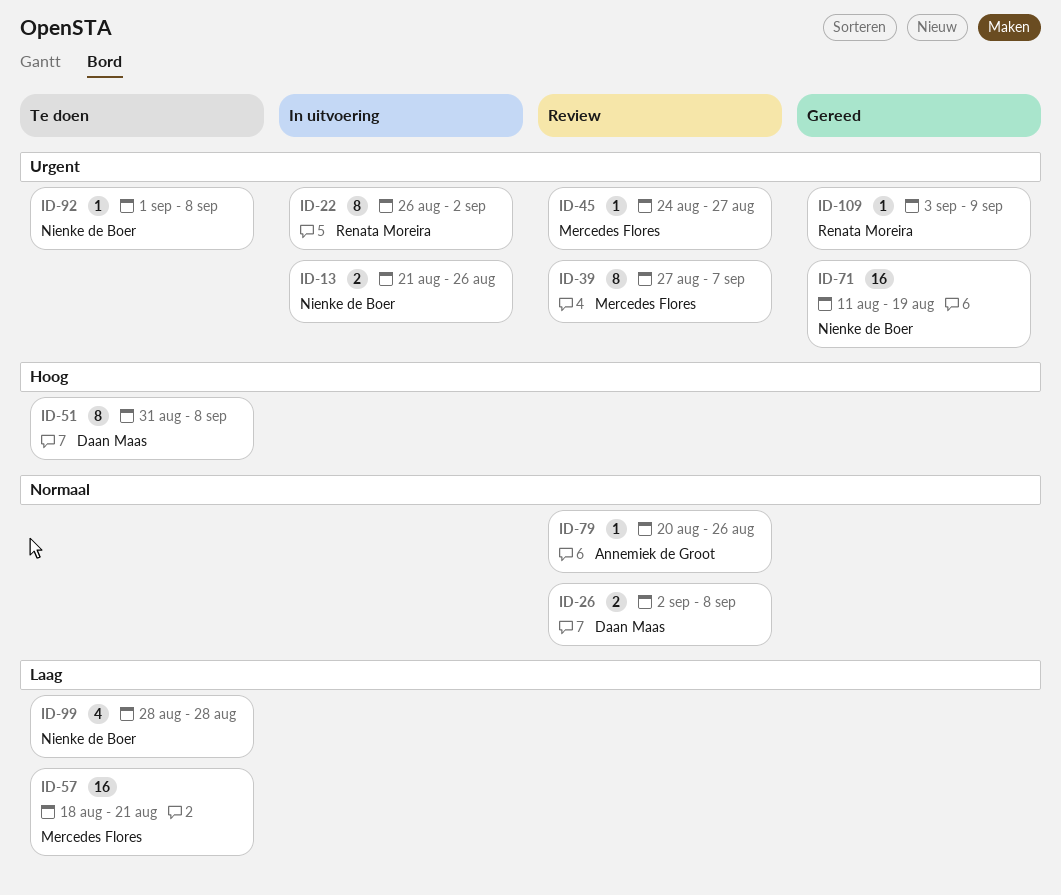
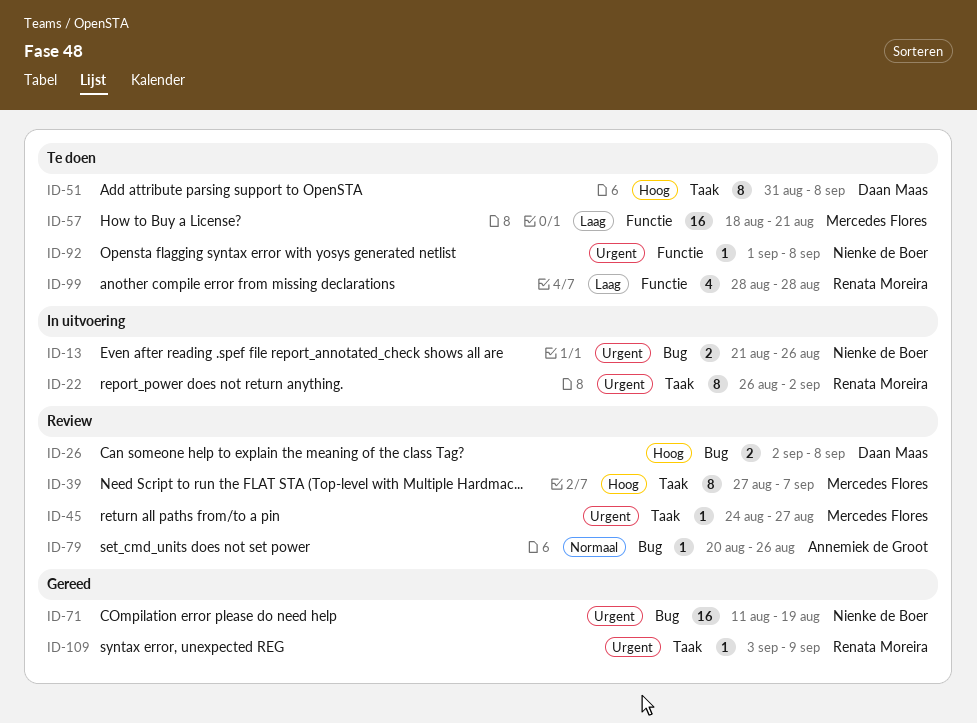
ID-26, priority: Normaal -> Hoog
ID-39, priority: Urgent -> Hoog
ID-99, owner: Nienke de Boer -> Renata Moreira

